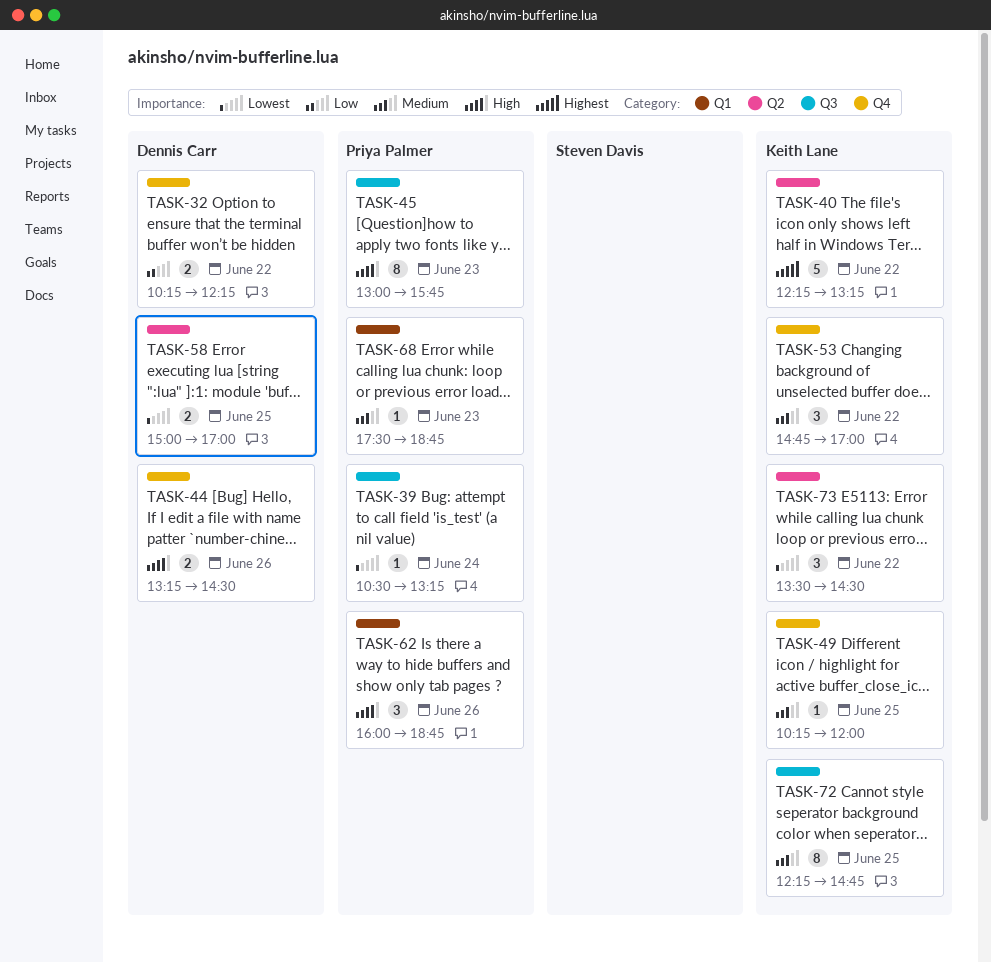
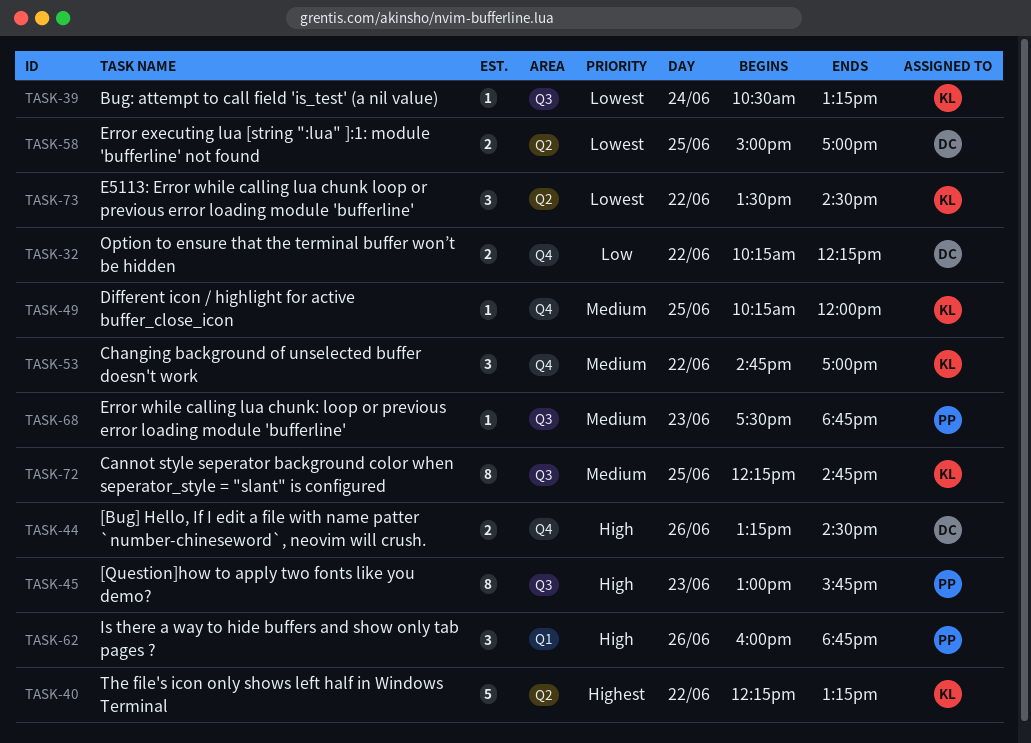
TASK-39, owner: Priya Palmer -> Keith Lane
TASK-68, label: Q1 -> Q3

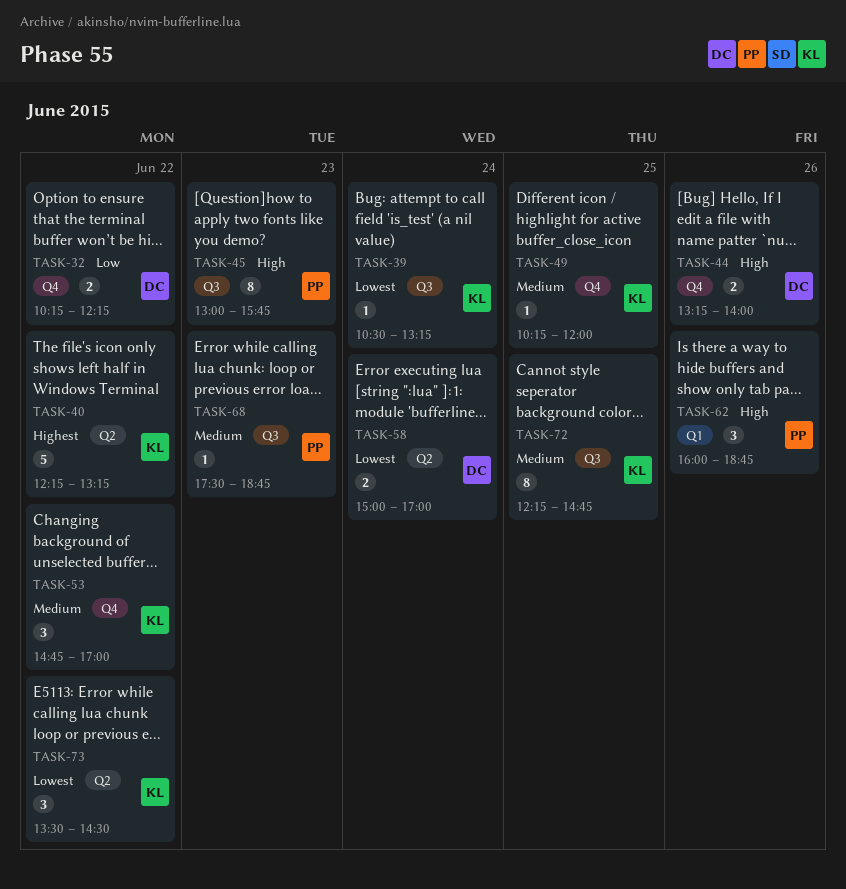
TASK-44, ends: 14:30 -> 14:00
TASK-58, day: Jun 25 -> Jun 24

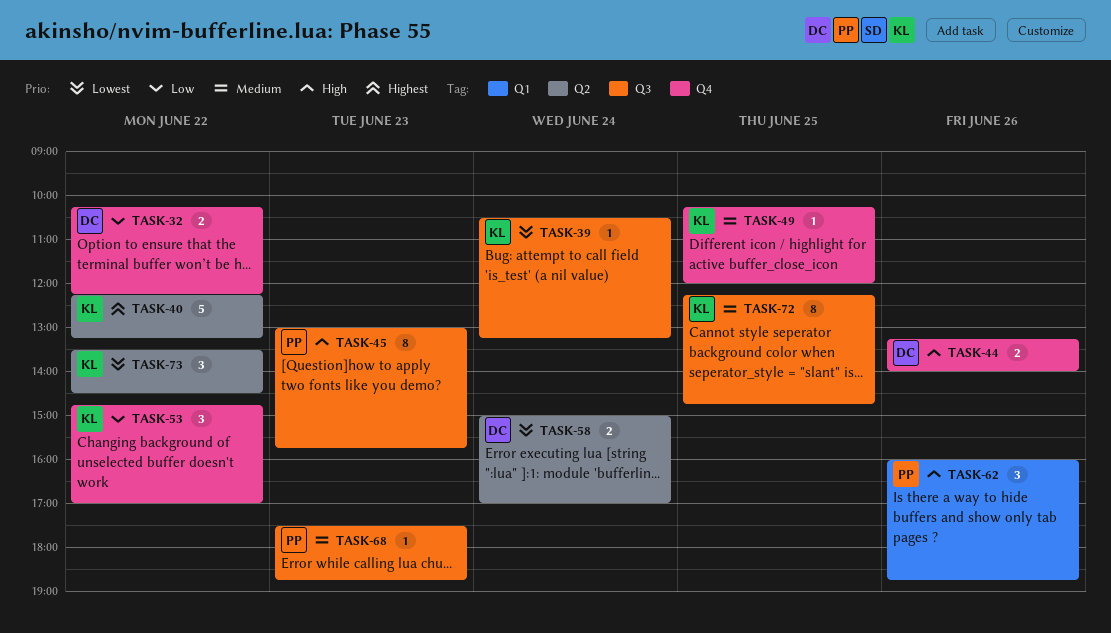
TASK-53, priority: Medium -> Low

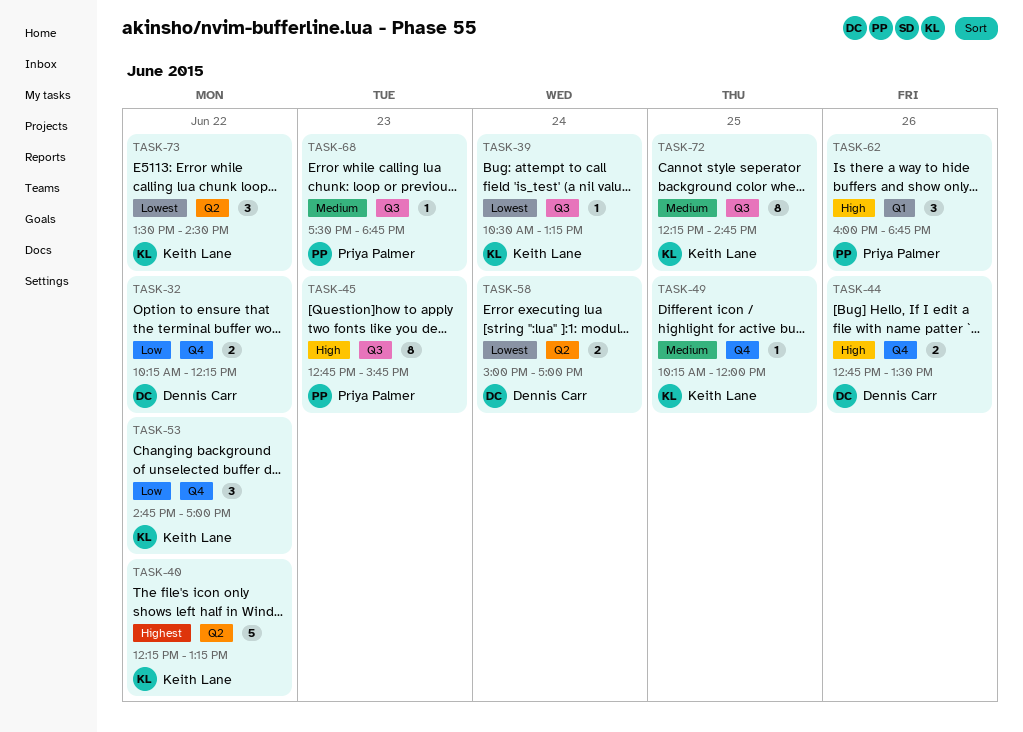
TASK-44, begins: 13:15 -> 12:45
TASK-44, ends: 14:00 -> 13:30
TASK-45, begins: 13:00 -> 12:45

